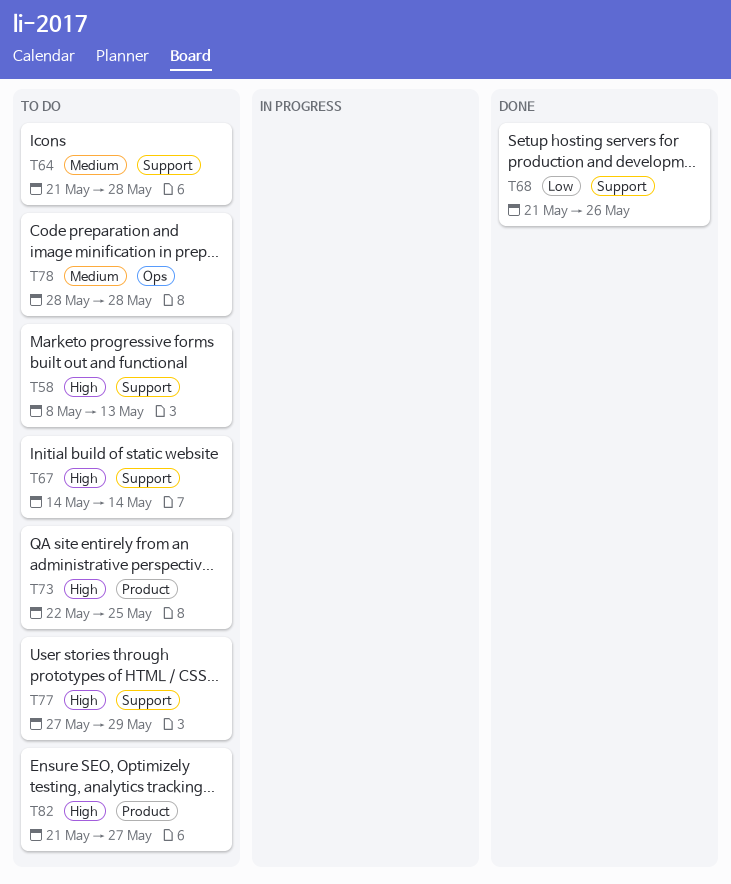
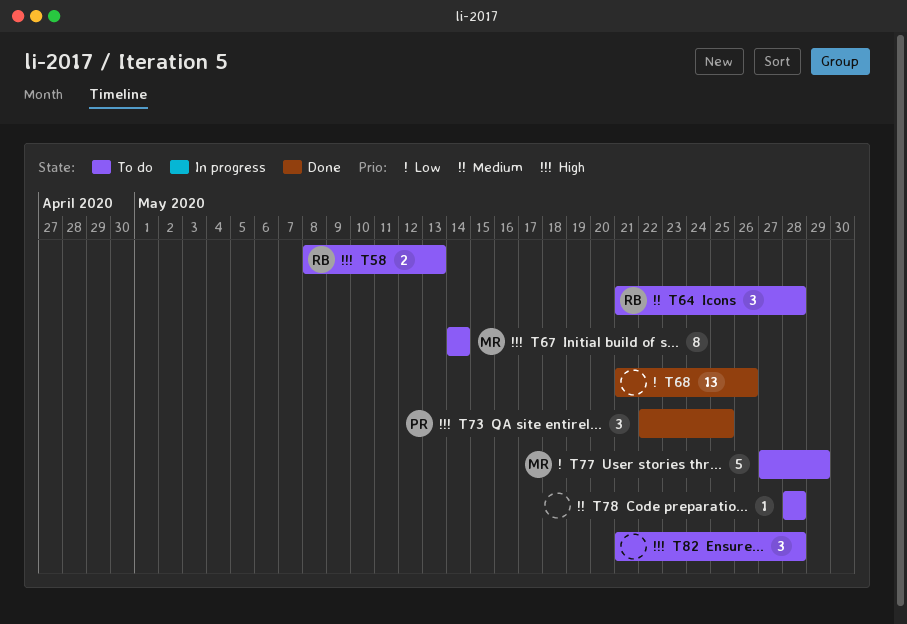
T73, status: To do -> Done
T77, priority: High -> Low
T82, due: May 27 -> May 28

